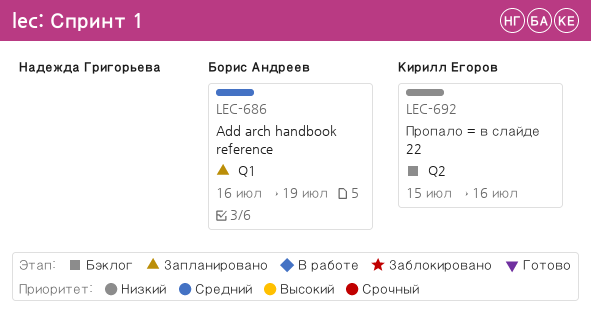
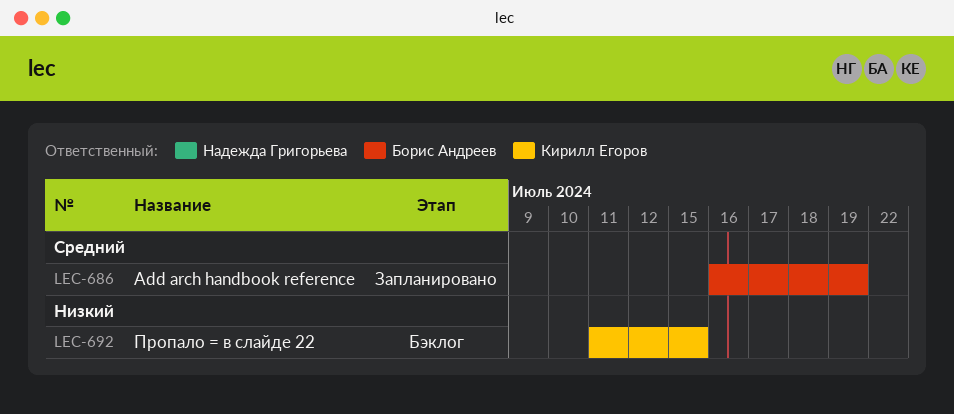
LEC-692, start: Jul 15 -> Jul 11
LEC-692, due: Jul 16 -> Jul 15

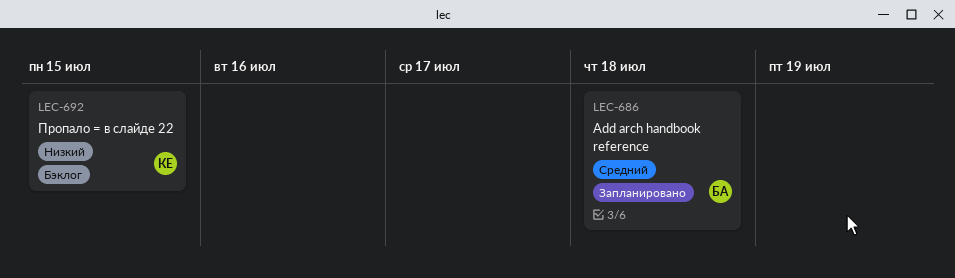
LEC-686, due: Jul 19 -> Jul 18

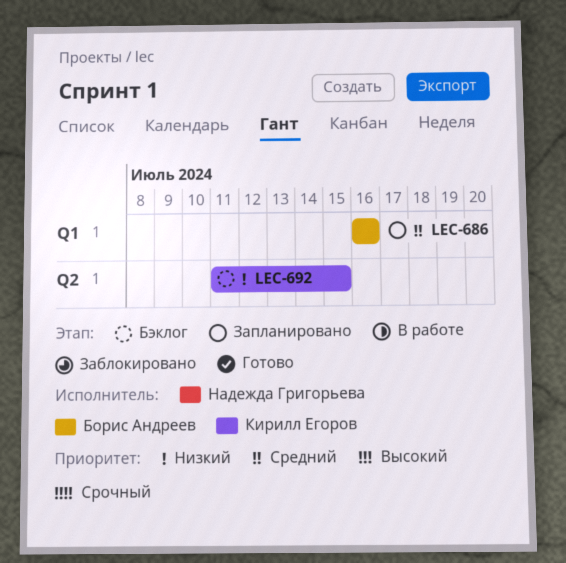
LEC-686, due: Jul 18 -> Jul 16

